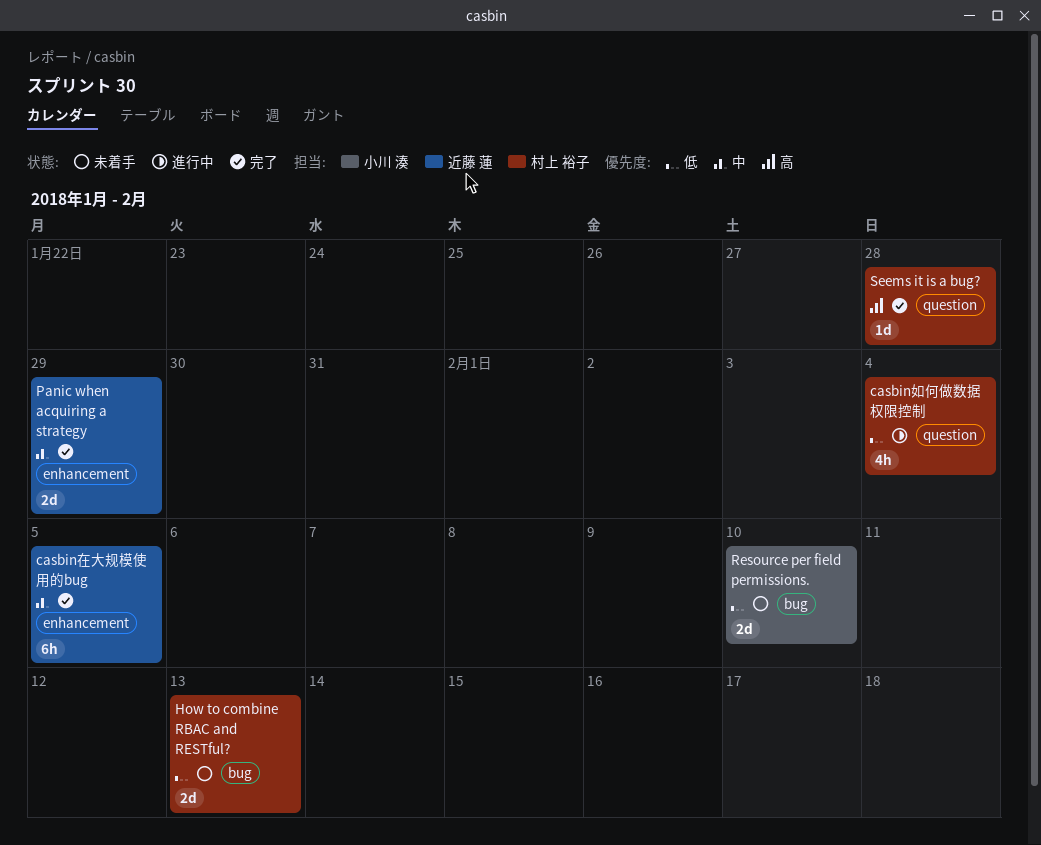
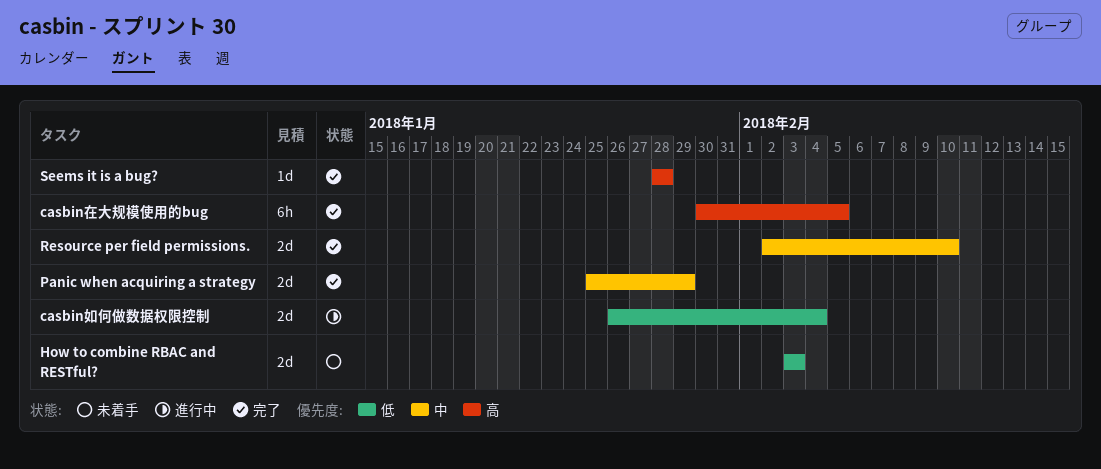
casbin在大规模使用的bug, priority: 中 -> 高
casbin如何做数据权限控制, estimate: 4h -> 2d
How to combine RBAC and RESTful?, due: Feb 13 -> Feb 3
Resource per field permissions., status: 未着手 -> 完了
Resource per field permissions., priority: 低 -> 中

